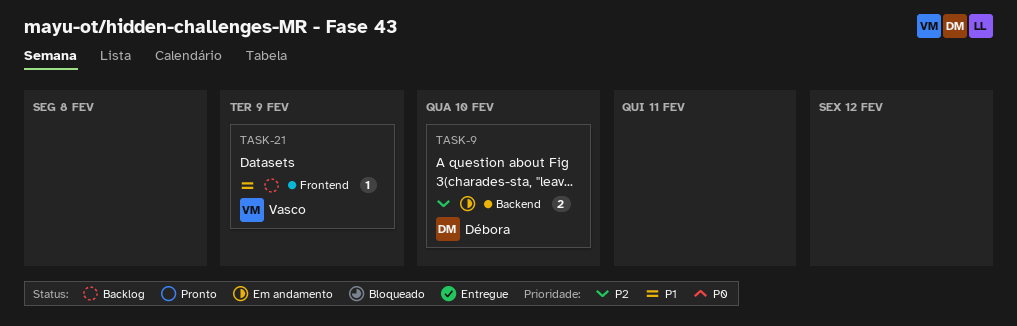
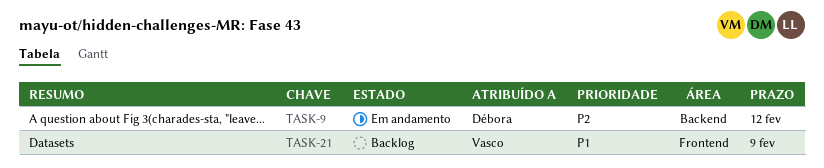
TASK-9, due: Feb 10 -> Feb 12

